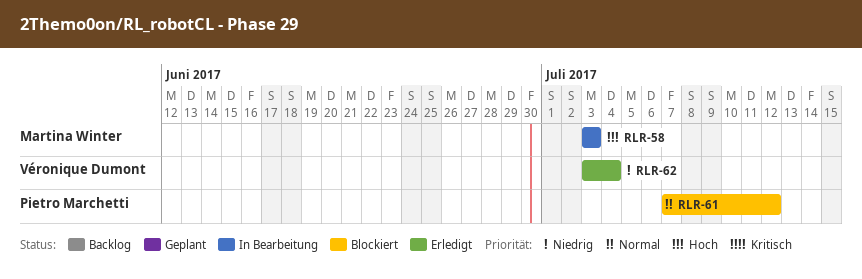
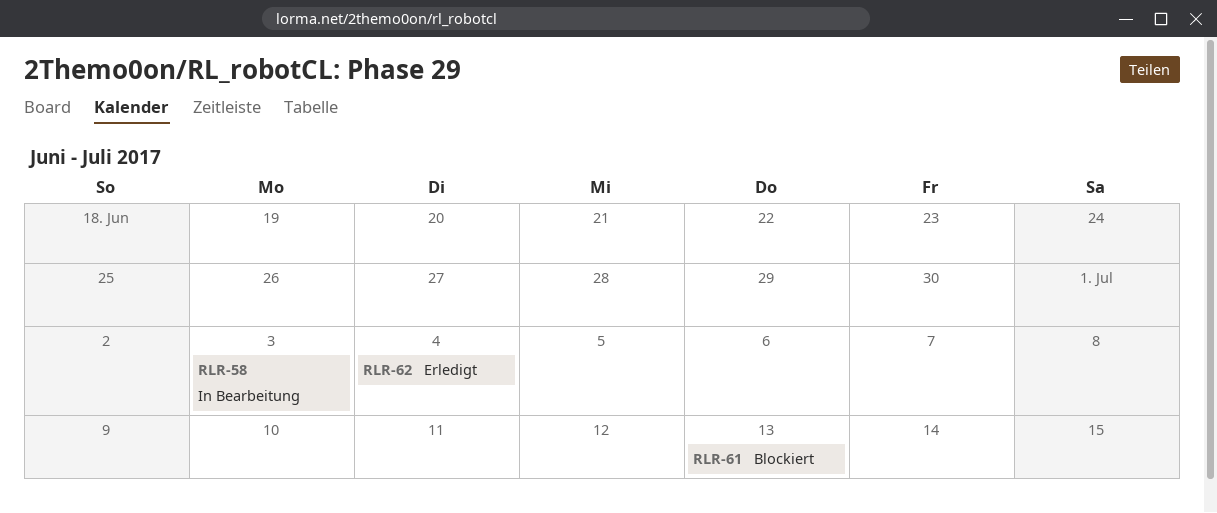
RLR-61, due: Jul 12 -> Jul 13

